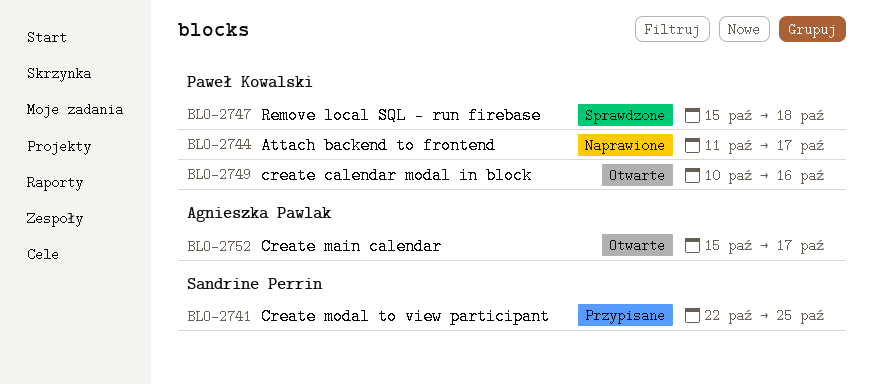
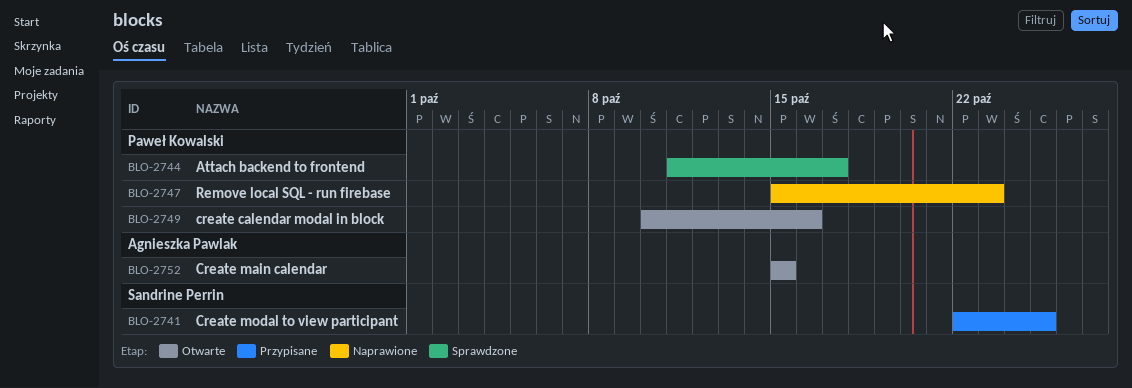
BLO-2744, status: Naprawione -> Sprawdzone
BLO-2747, status: Sprawdzone -> Naprawione
BLO-2747, due: Oct 18 -> Oct 23
BLO-2752, due: Oct 17 -> Oct 15

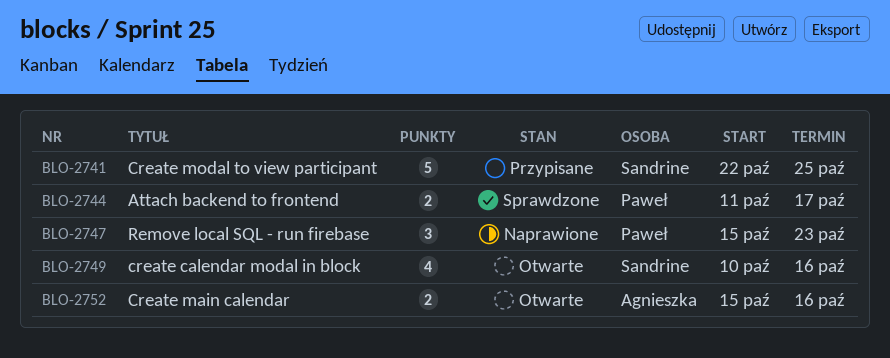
BLO-2749, owner: Paweł Kowalski -> Sandrine Perrin
BLO-2752, due: Oct 15 -> Oct 16

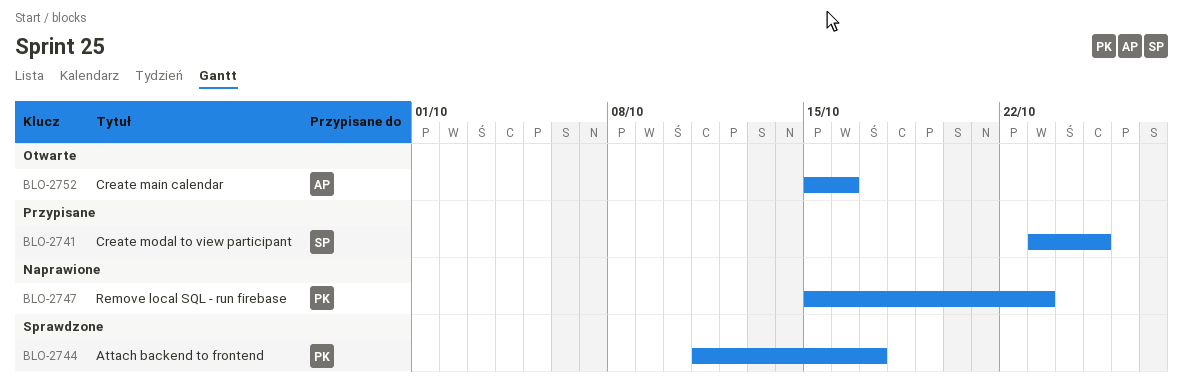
BLO-2741, start: Oct 22 -> Oct 23
BLO-2749: present -> none

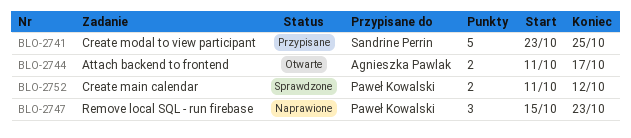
BLO-2744, status: Sprawdzone -> Otwarte
BLO-2744, owner: Paweł Kowalski -> Agnieszka Pawlak
BLO-2752, status: Otwarte -> Sprawdzone
BLO-2752, owner: Agnieszka Pawlak -> Paweł Kowalski
BLO-2752, start: Oct 15 -> Oct 11
BLO-2752, due: Oct 16 -> Oct 12

